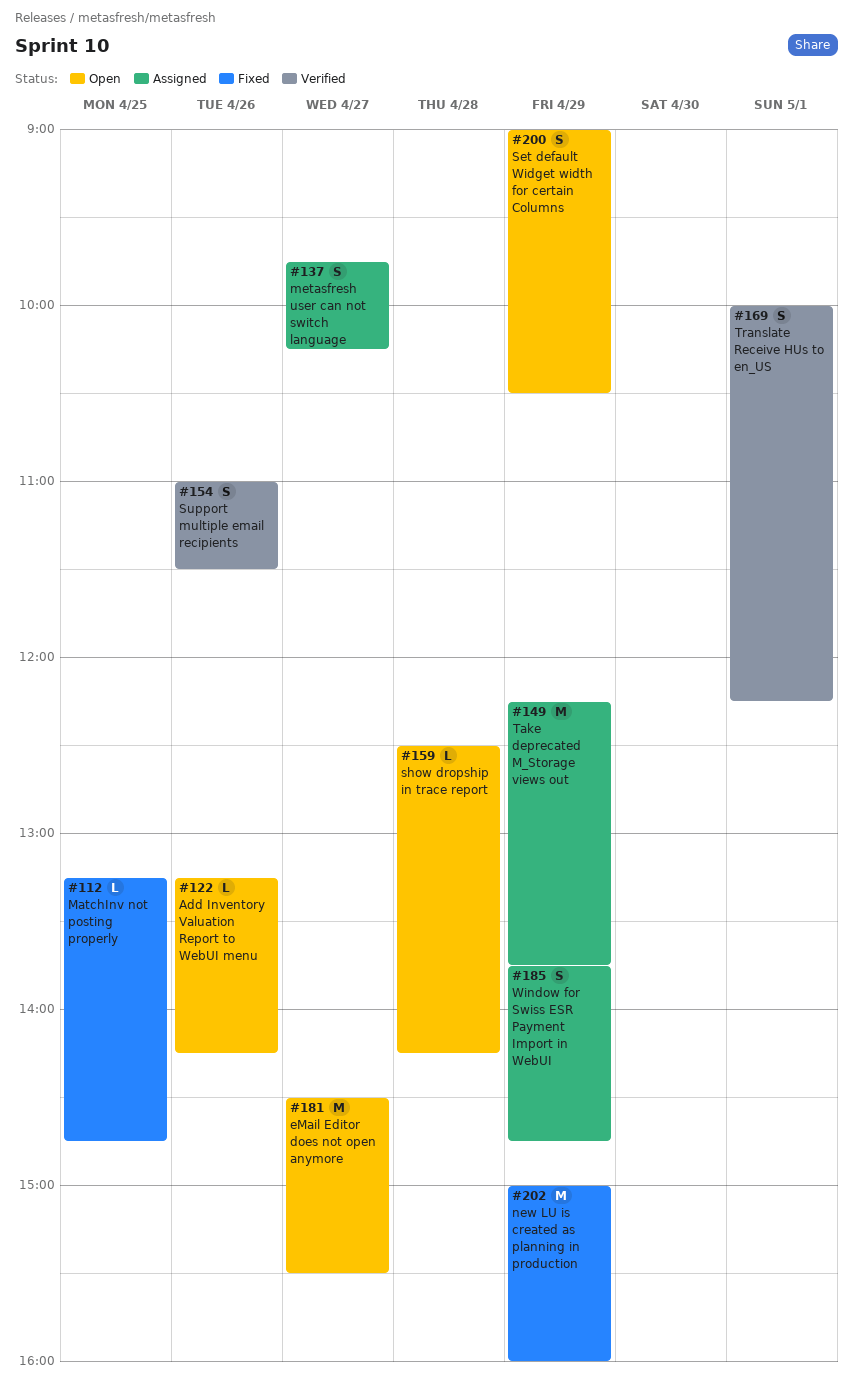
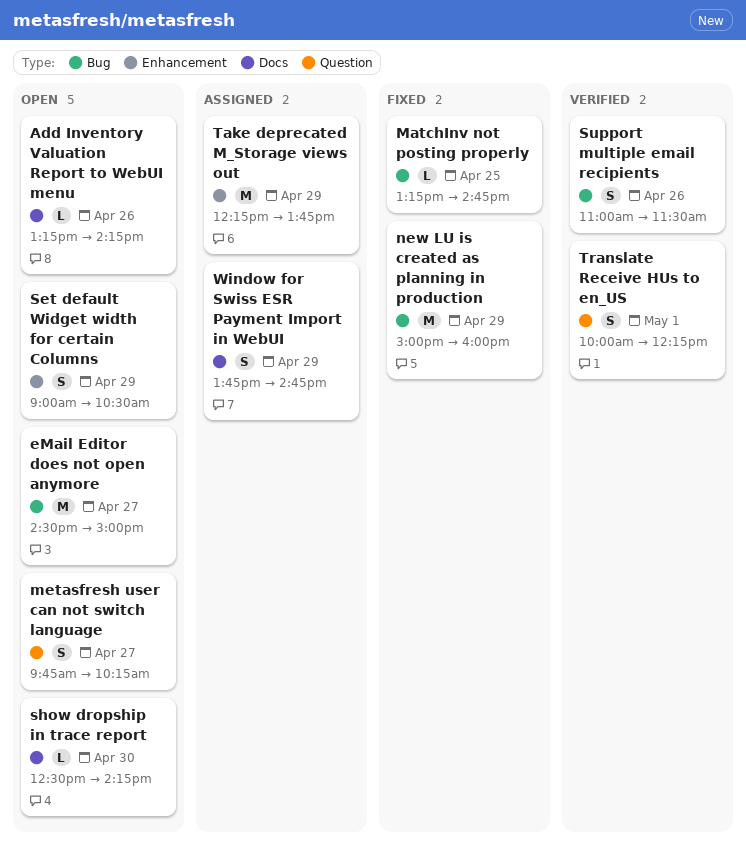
eMail Editor does not open anymore, ends: 15:30 -> 15:00
metasfresh user can not switch language, status: Assigned -> Open
show dropship in trace report, day: Apr 28 -> Apr 30

